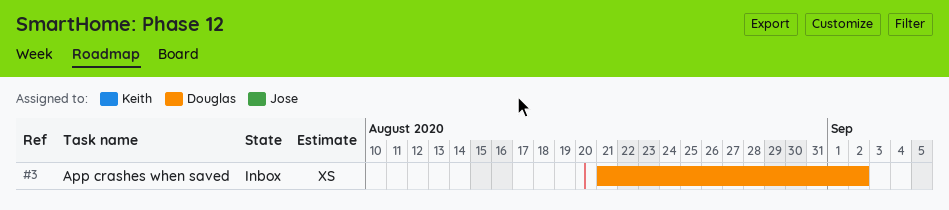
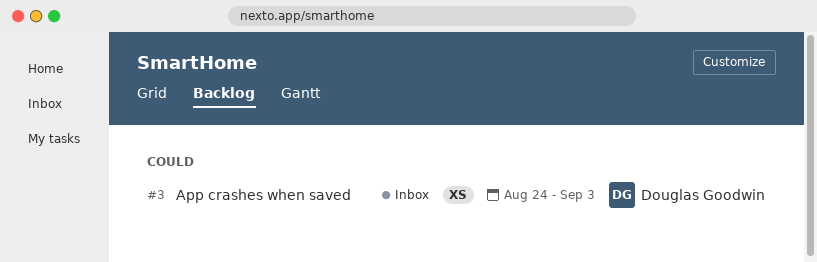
#3, start: Aug 21 -> Aug 24
#3, due: Sep 2 -> Sep 3

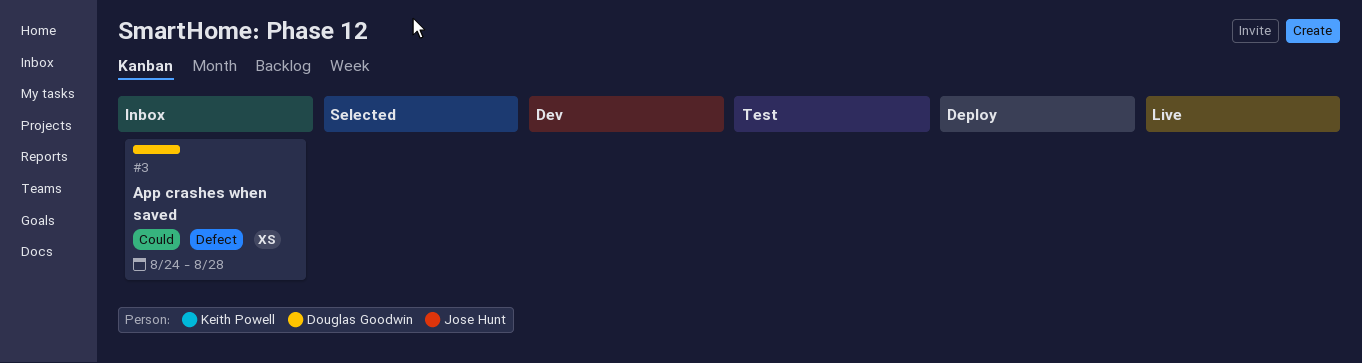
#3, due: Sep 3 -> Aug 28

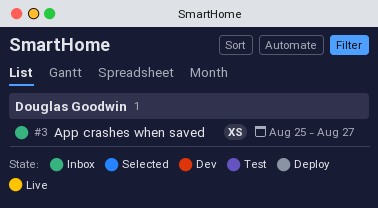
#3, start: Aug 24 -> Aug 25
#3, due: Aug 28 -> Aug 27

